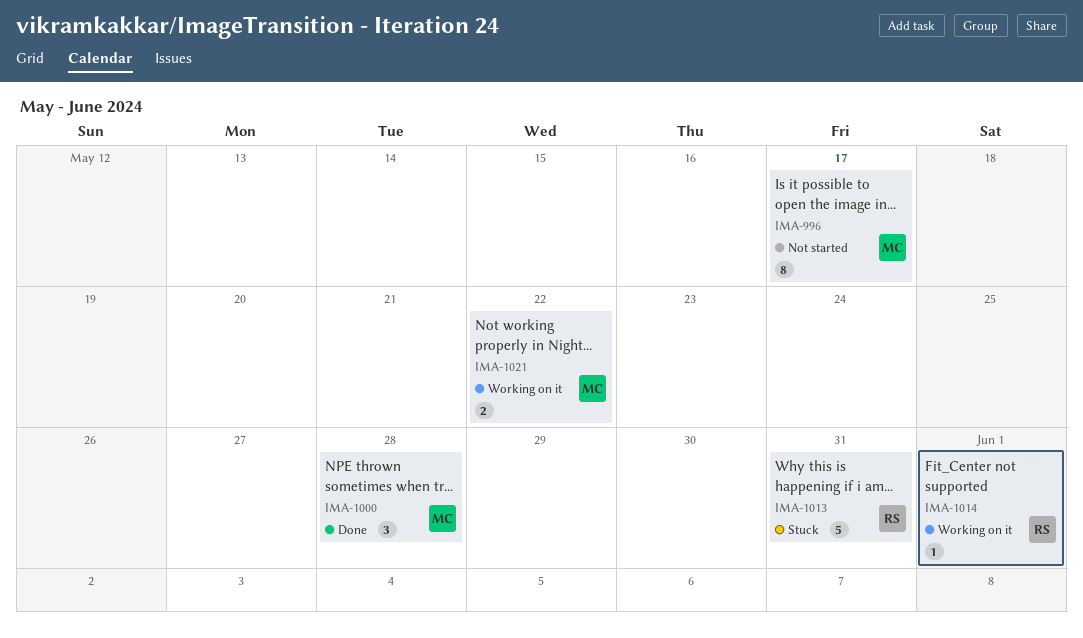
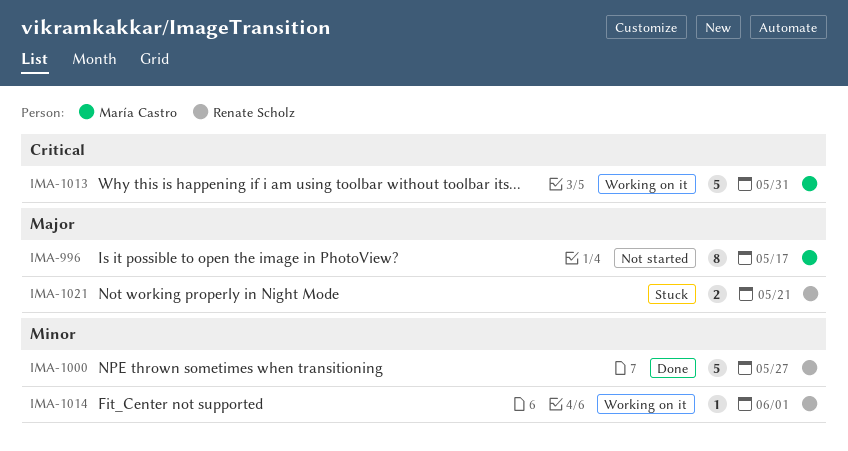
IMA-1000, owner: María Castro -> Renate Scholz
IMA-1000, estimate: 3 -> 5
IMA-1000, due: May 28 -> May 27
IMA-1013, status: Stuck -> Working on it
IMA-1013, owner: Renate Scholz -> María Castro
IMA-1021, status: Working on it -> Stuck
IMA-1021, owner: María Castro -> Renate Scholz
IMA-1021, due: May 22 -> May 21

